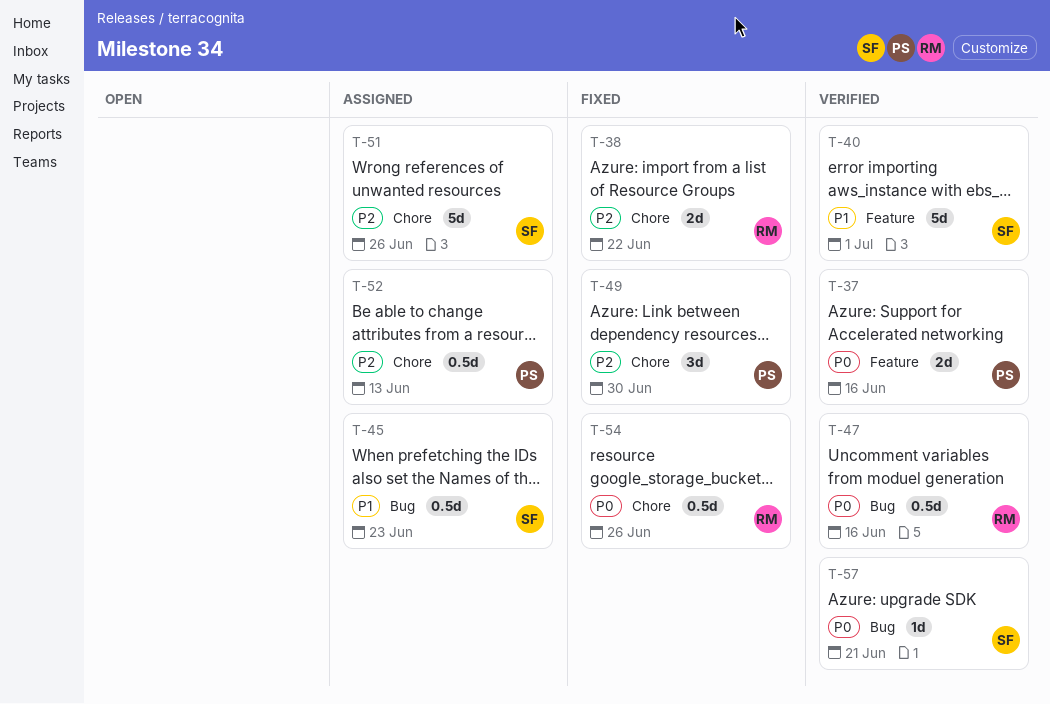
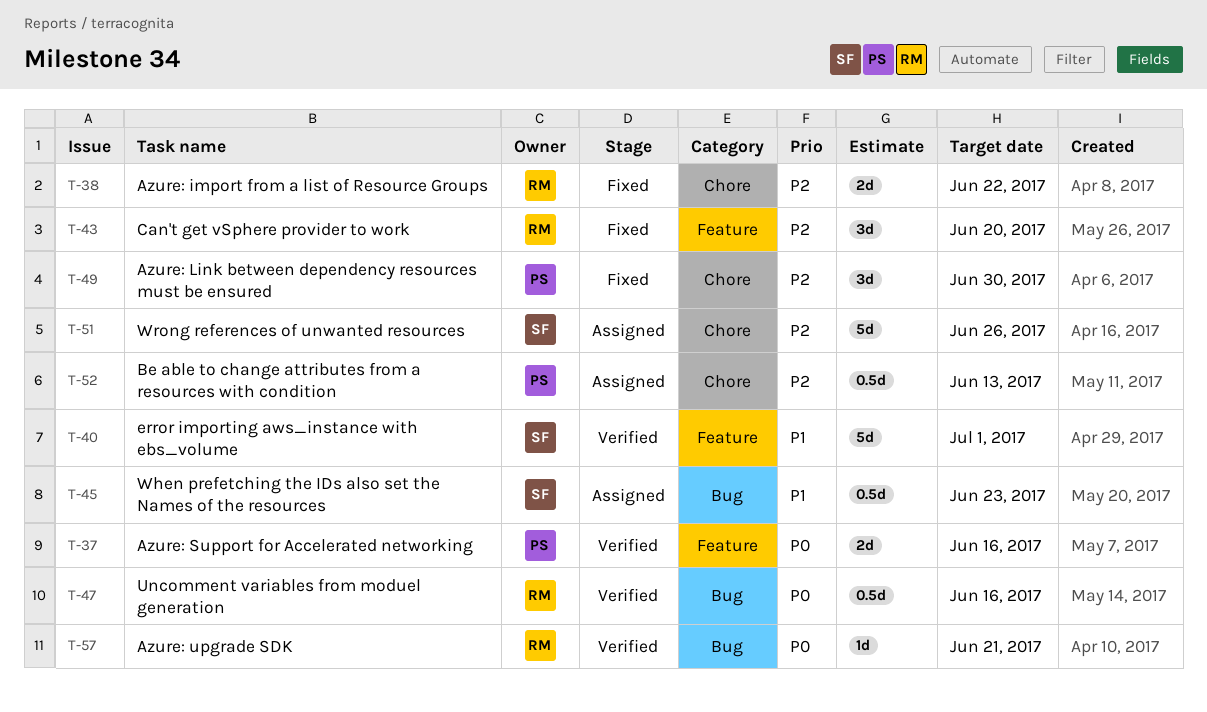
T-43: none -> present
T-54: present -> none
T-57, owner: SF -> RM

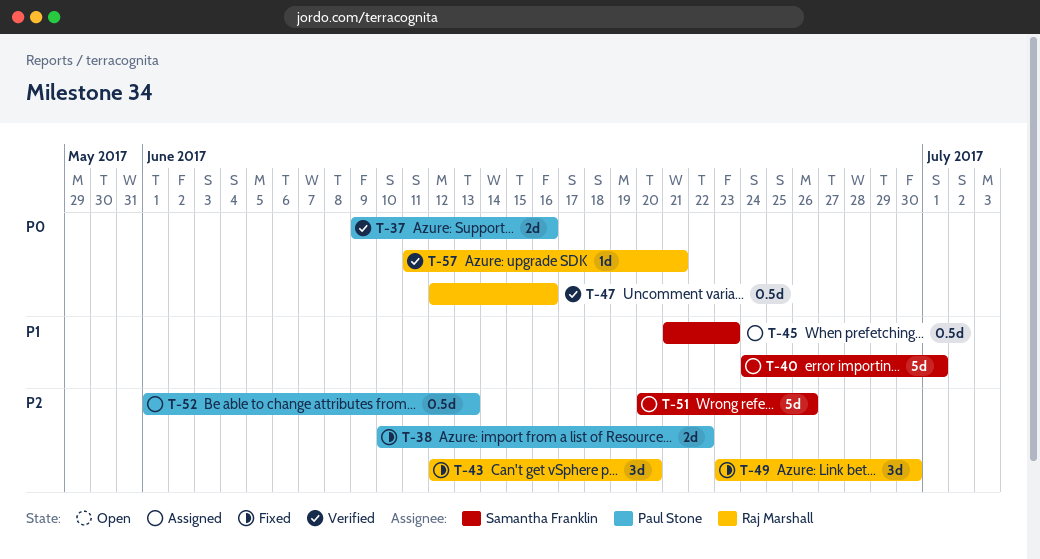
T-38, owner: Raj Marshall -> Paul Stone
T-40, status: Verified -> Assigned
T-49, owner: Paul Stone -> Raj Marshall

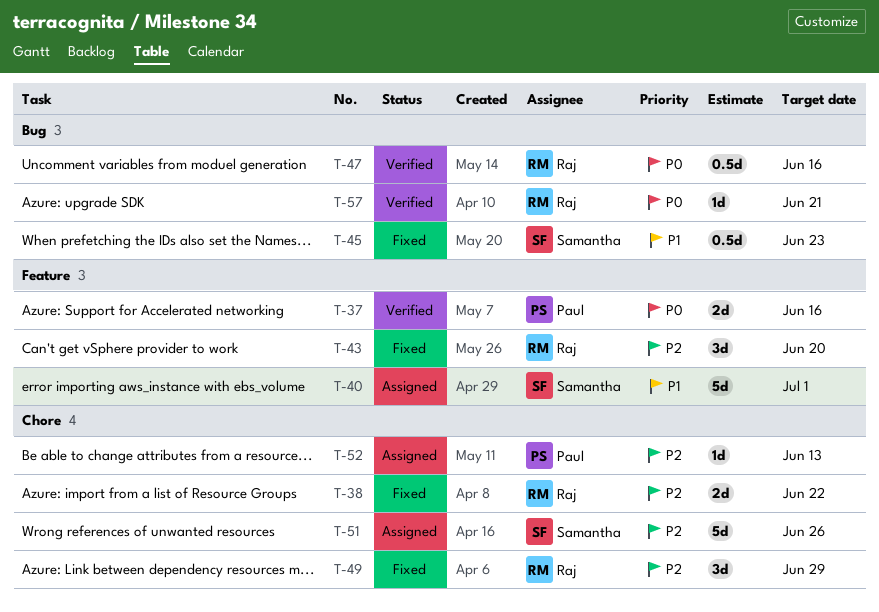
T-38, owner: Paul Stone -> Raj Marshall
T-45, status: Assigned -> Fixed
T-49, due: Jun 30 -> Jun 29
T-52, estimate: 0.5d -> 1d

